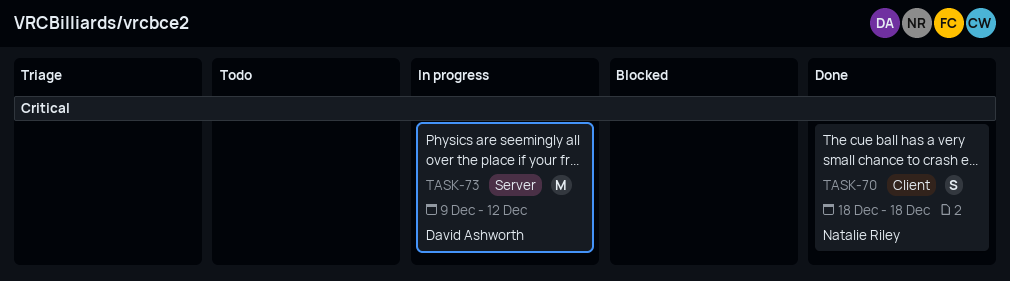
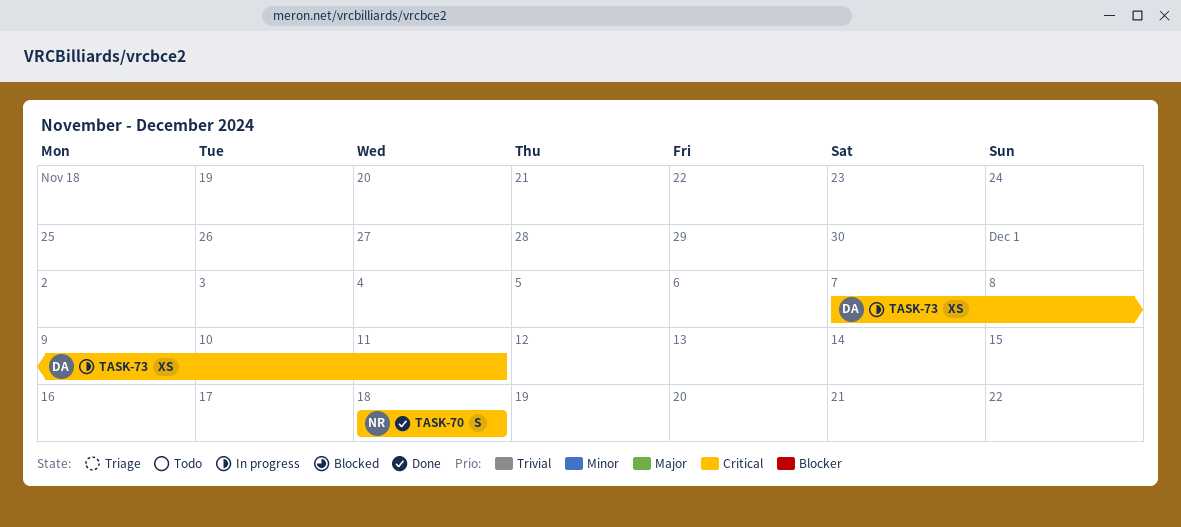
TASK-73, estimate: M -> XS
TASK-73, start: Dec 9 -> Dec 7
TASK-73, due: Dec 12 -> Dec 11

